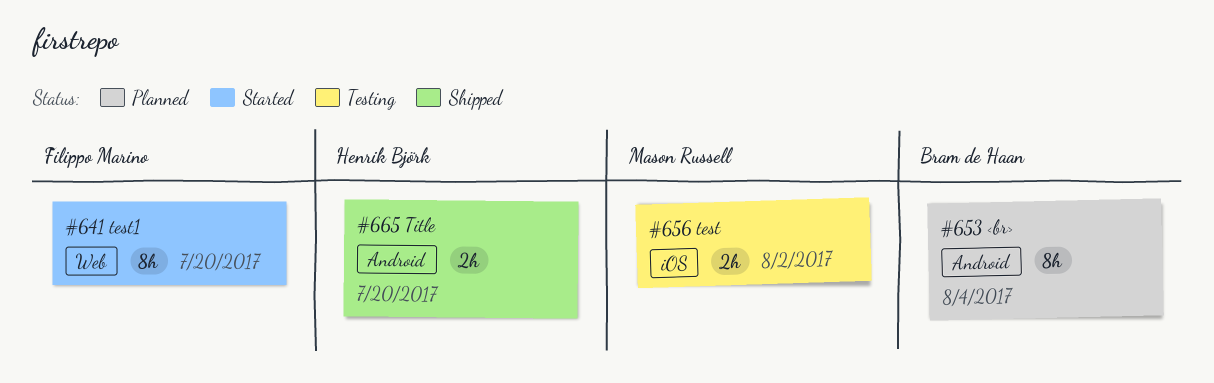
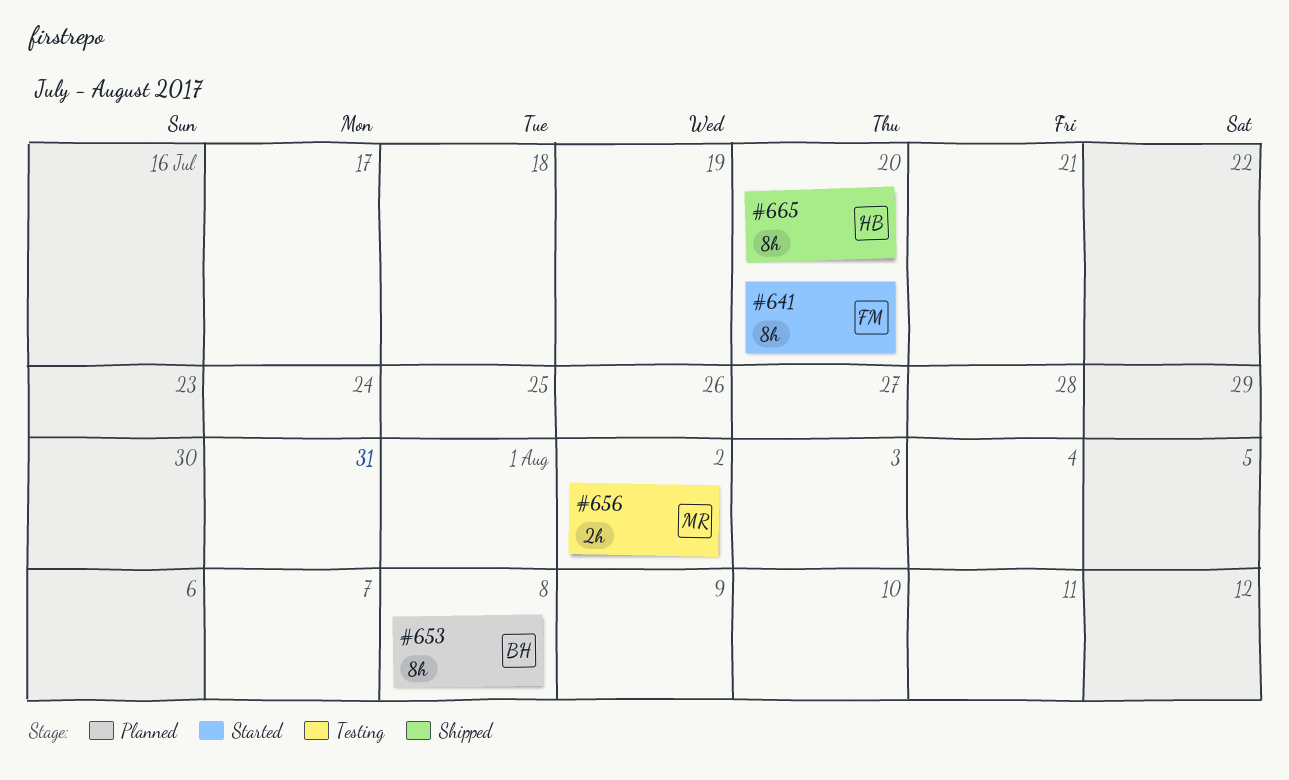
#653, due: Aug 4 -> Aug 8
#665, estimate: 2h -> 8h

